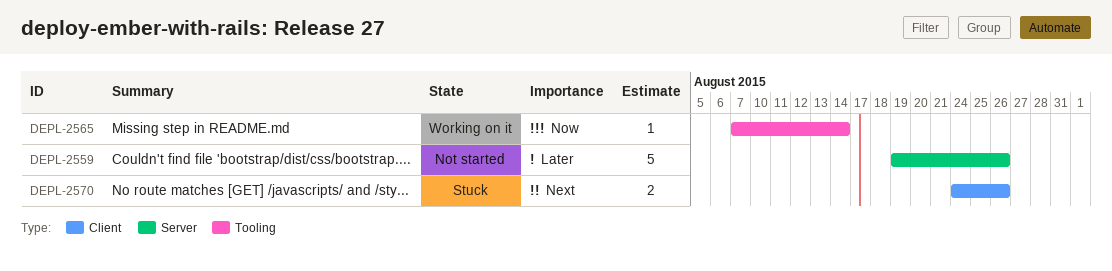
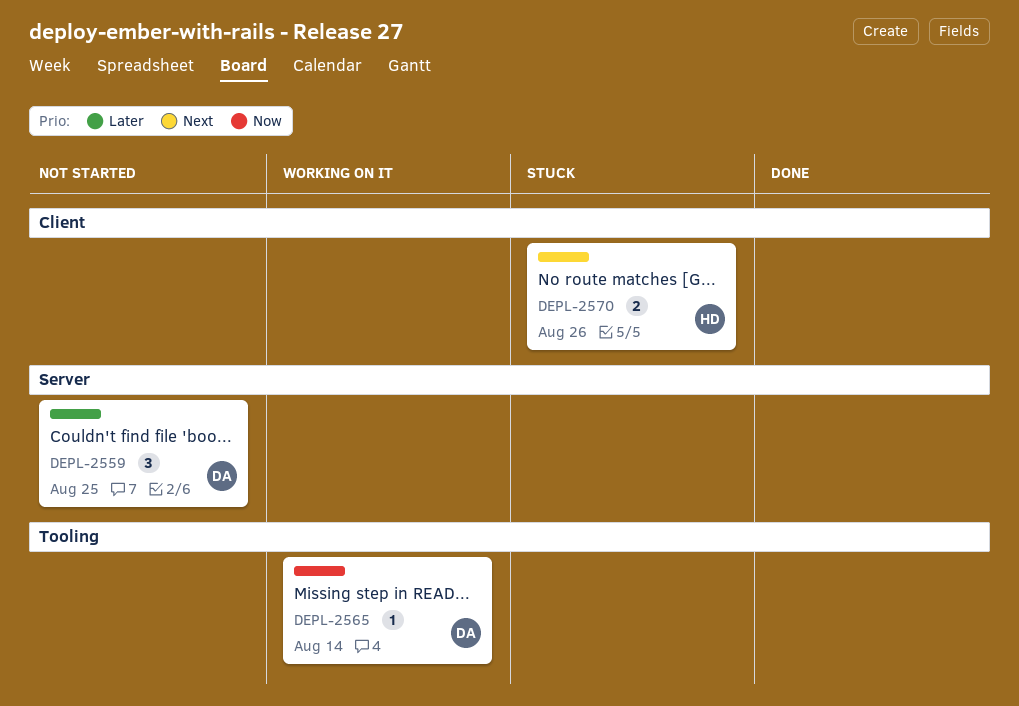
DEPL-2559, estimate: 5 -> 3
DEPL-2559, due: Aug 26 -> Aug 25

